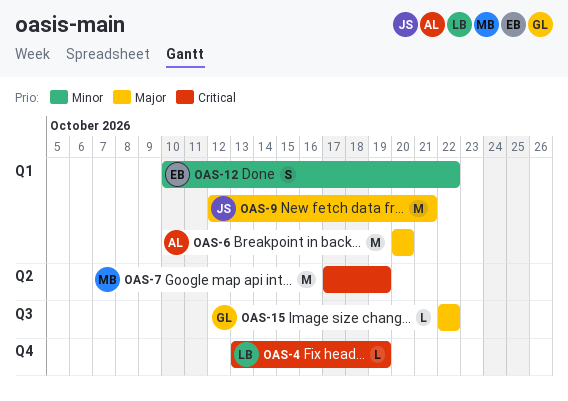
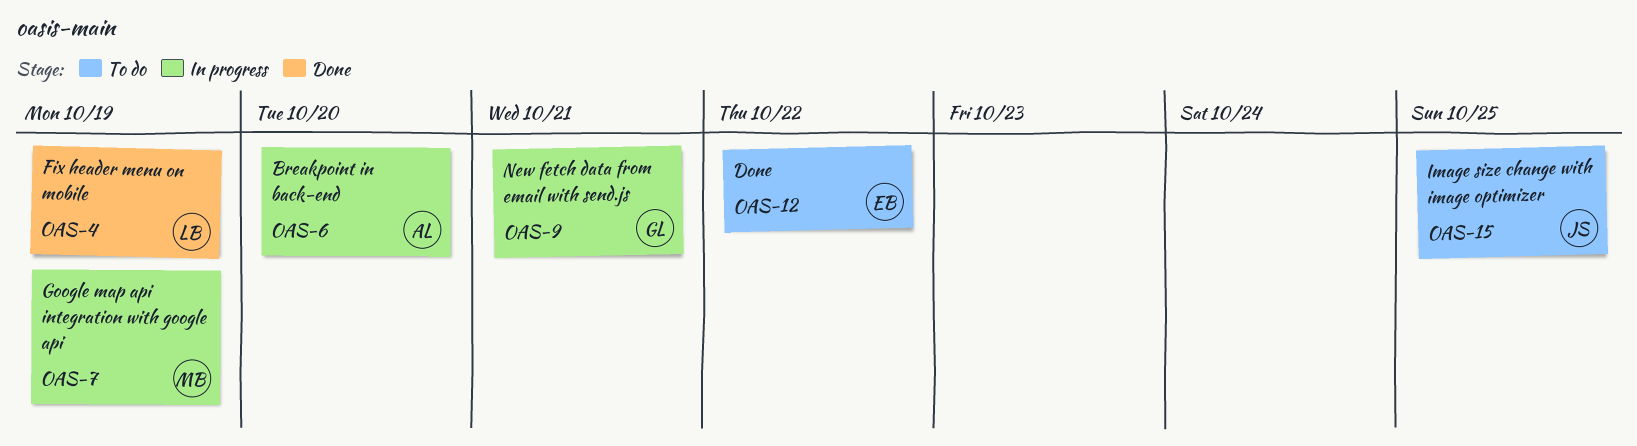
OAS-9, owner: JS -> GL
OAS-15, owner: GL -> JS
OAS-15, due: Oct 22 -> Oct 25

